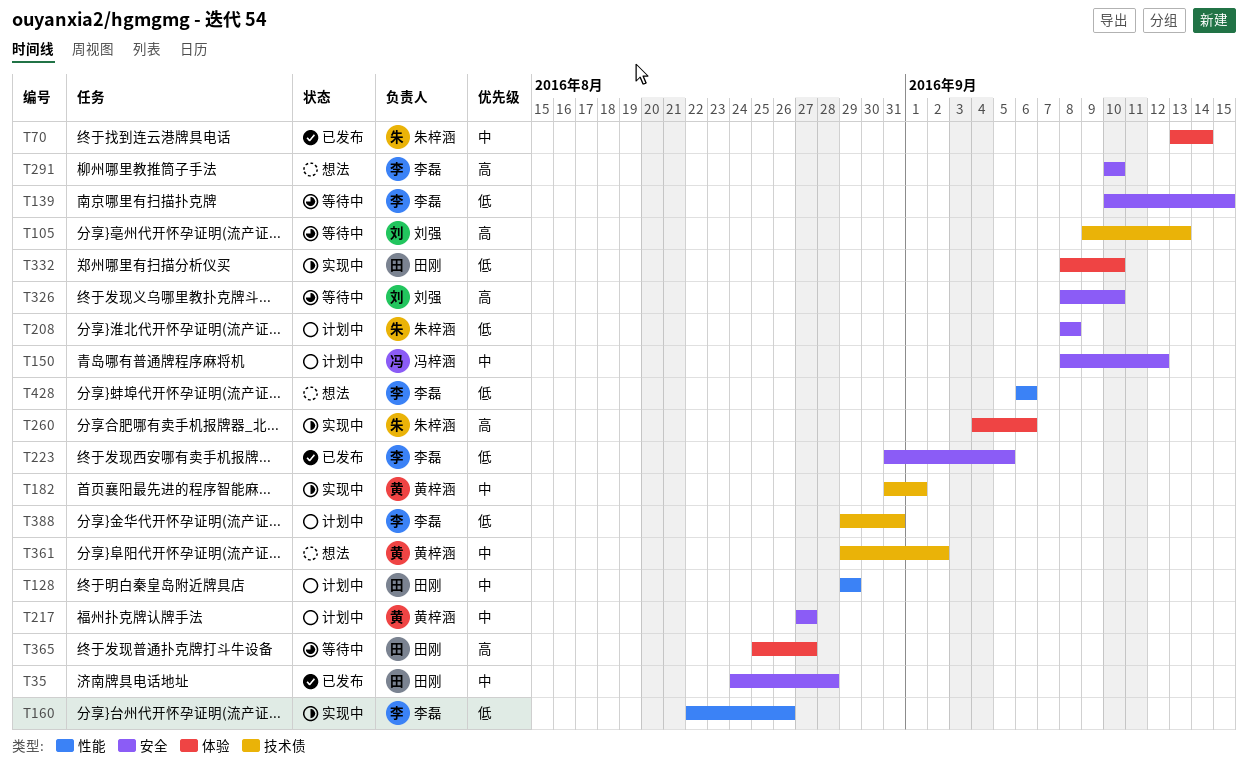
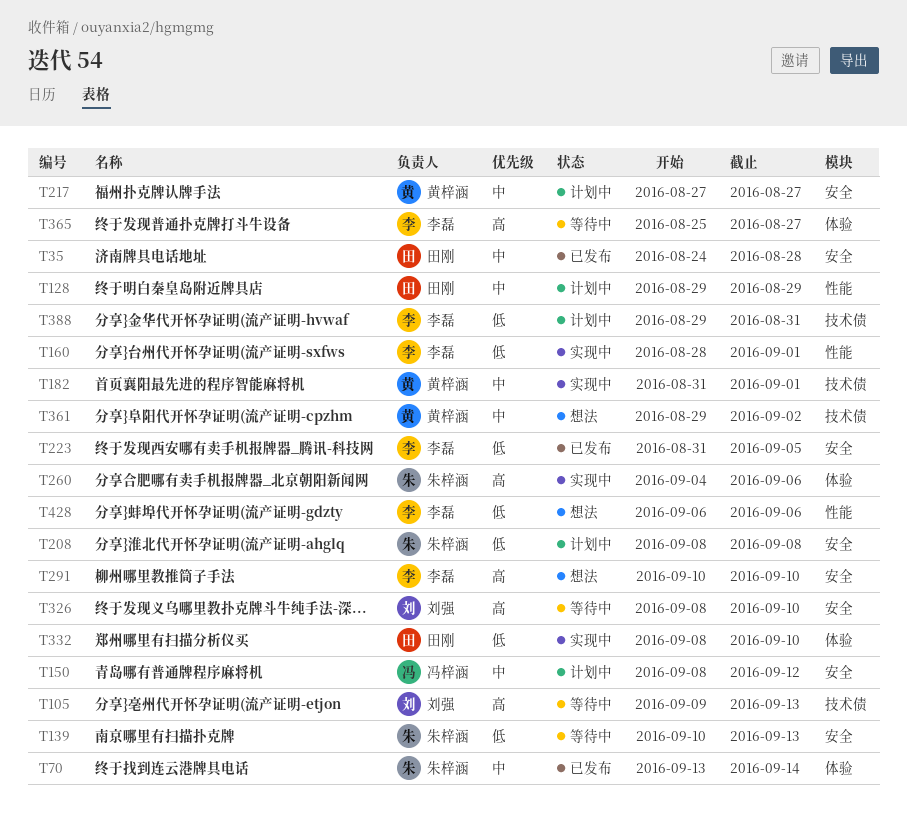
T139, owner: 李磊 -> 朱梓涵
T139, due: Sep 15 -> Sep 13
T160, start: Aug 22 -> Aug 28
T160, due: Aug 26 -> Sep 1
T365, owner: 田刚 -> 李磊

